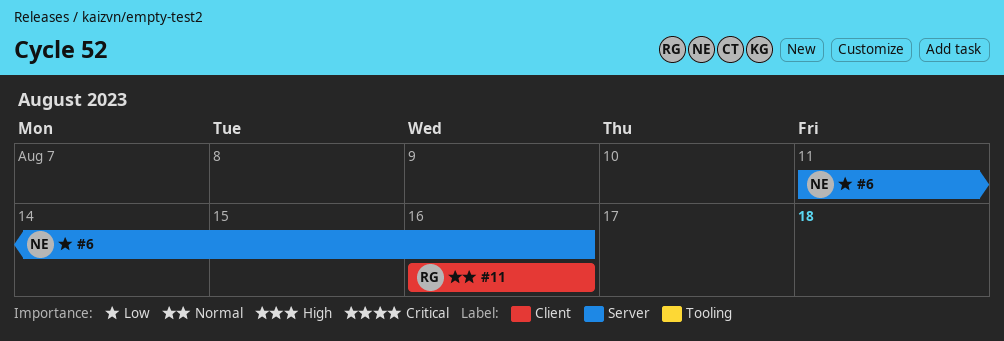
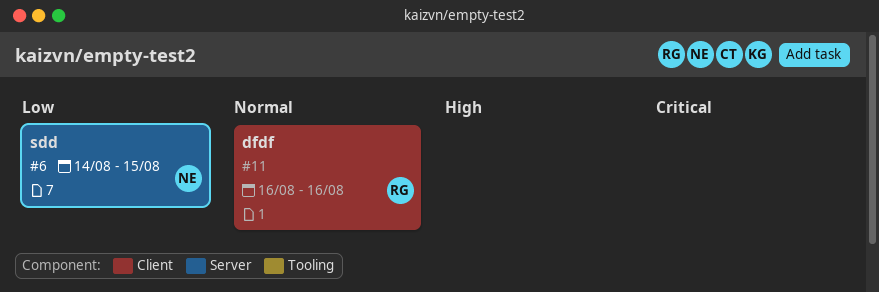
#6, start: Aug 11 -> Aug 14
#6, due: Aug 16 -> Aug 15

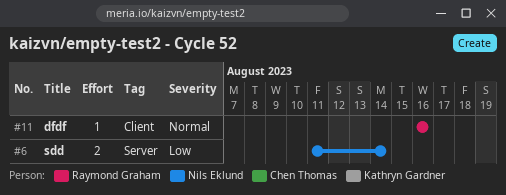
#6, start: Aug 14 -> Aug 11
#6, due: Aug 15 -> Aug 14

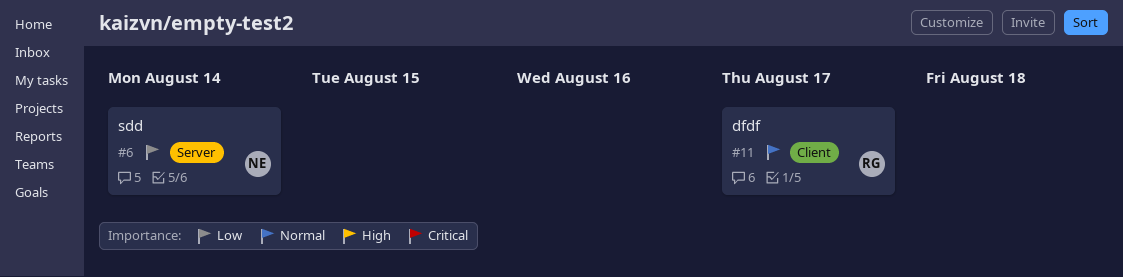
#11, due: Aug 16 -> Aug 17

